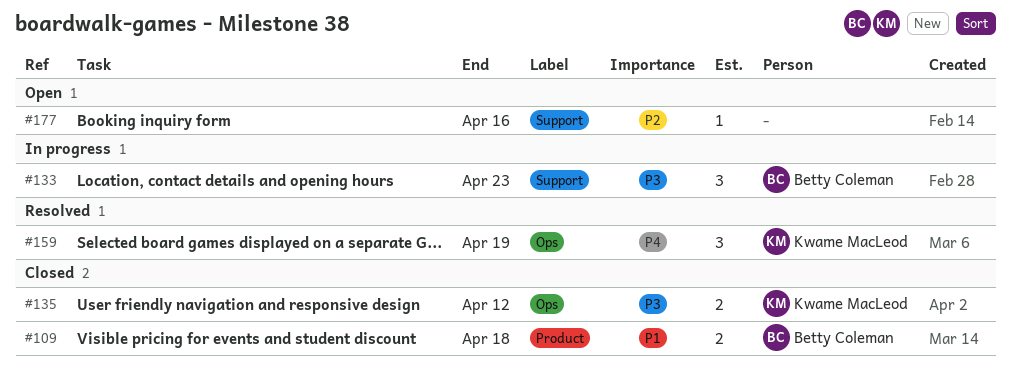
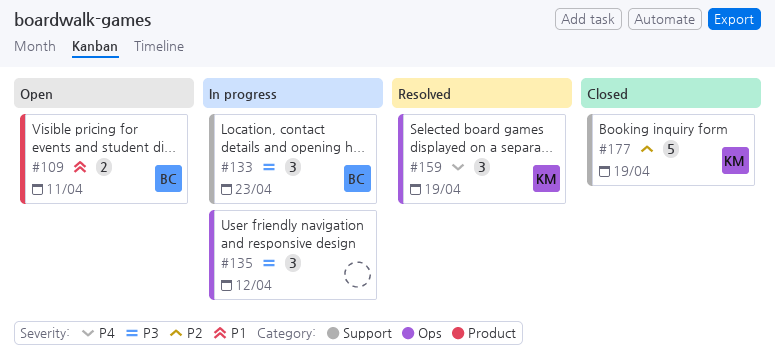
#109, status: Closed -> Open
#109, due: Apr 18 -> Apr 11
#135, status: Closed -> In progress
#135, owner: Kwame MacLeod -> none
#135, estimate: 2 -> 3
#177, status: Open -> Closed
#177, owner: none -> Kwame MacLeod
#177, estimate: 1 -> 5
#177, due: Apr 16 -> Apr 19

